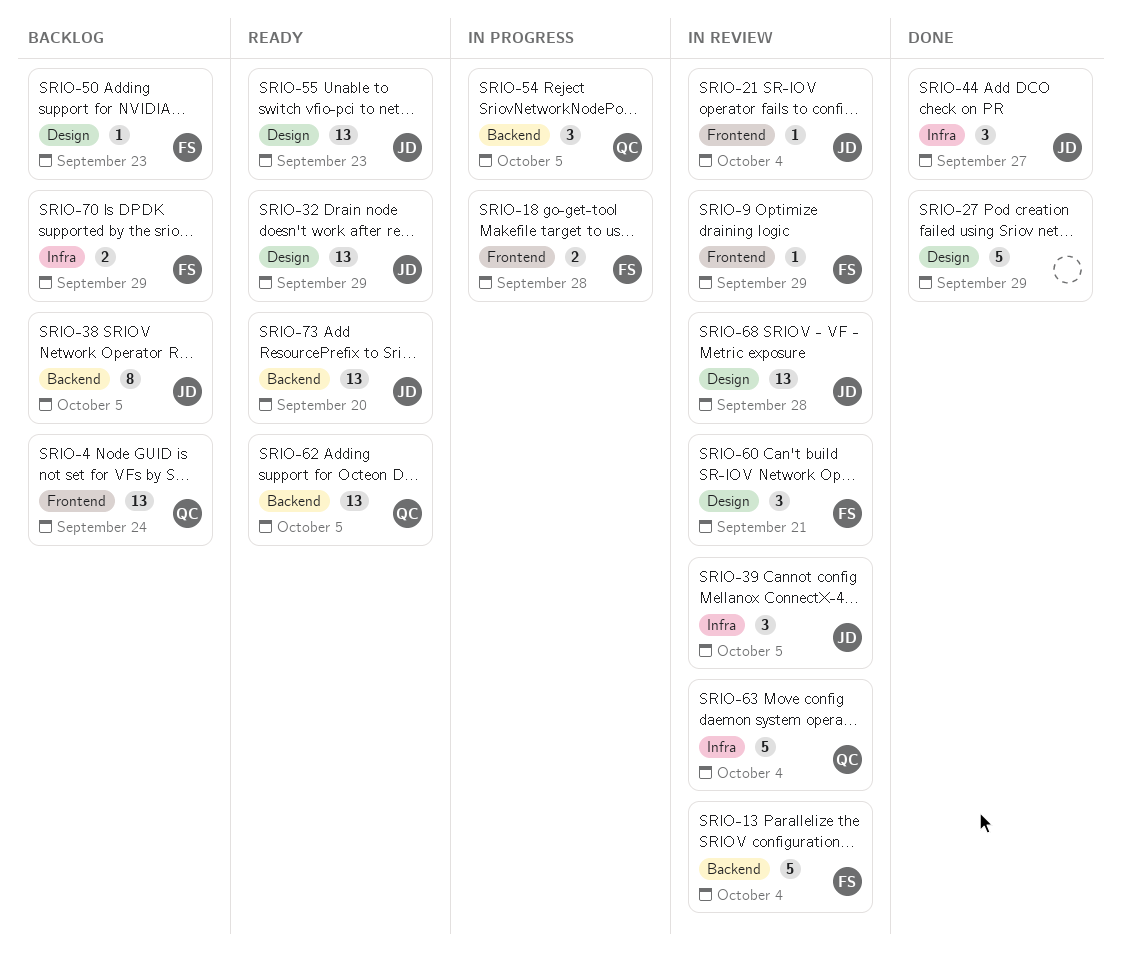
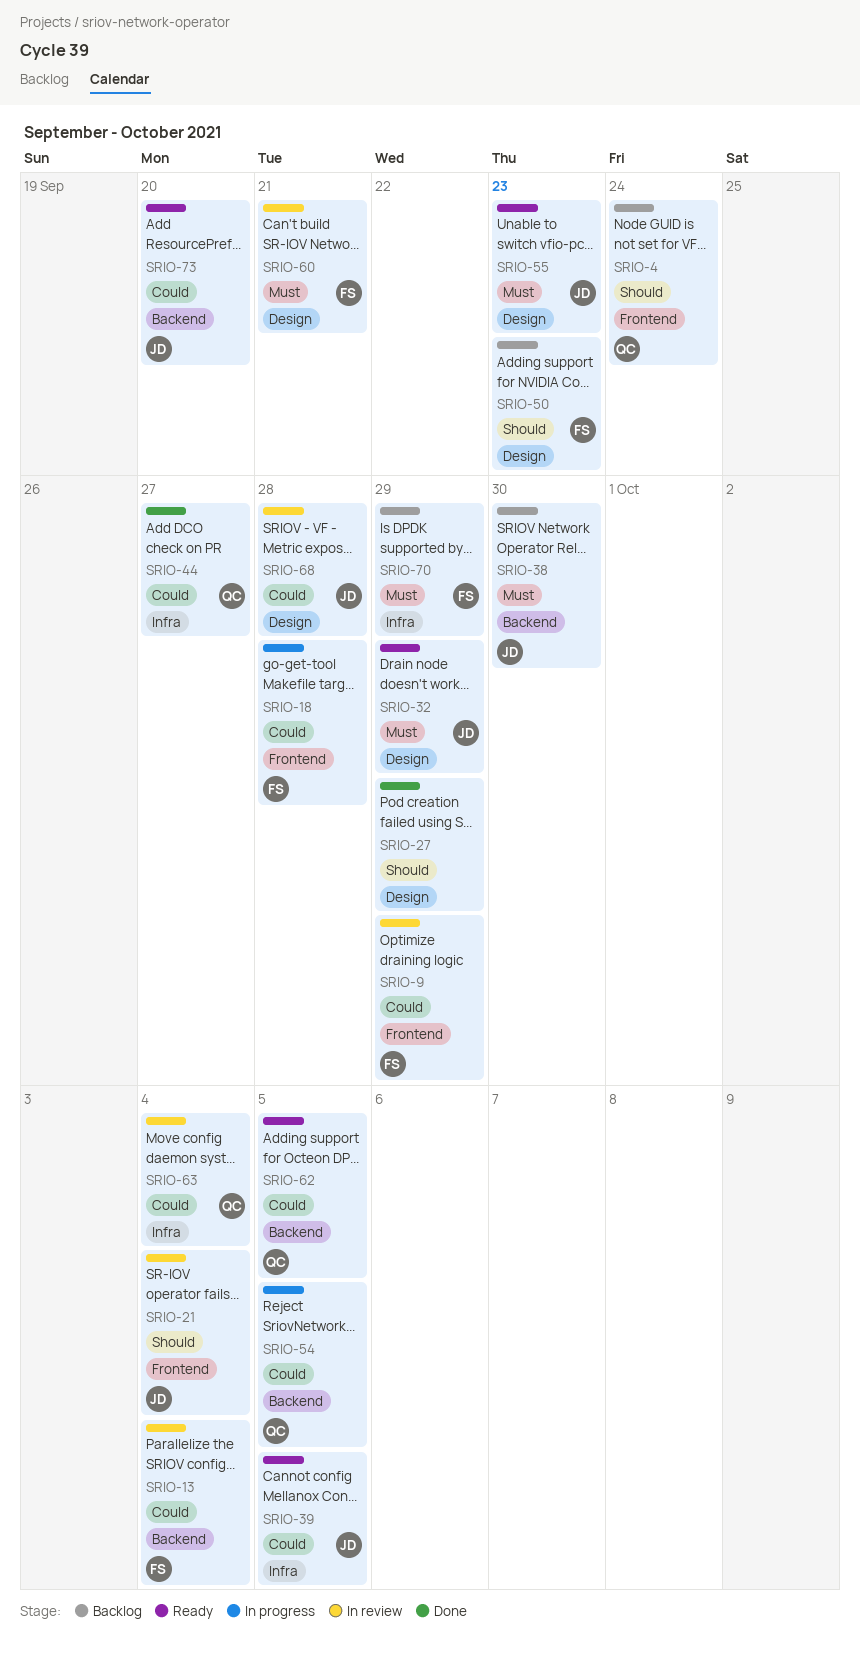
SRIO-38, due: Oct 5 -> Sep 30
SRIO-39, status: In review -> Ready
SRIO-44, owner: JD -> QC

